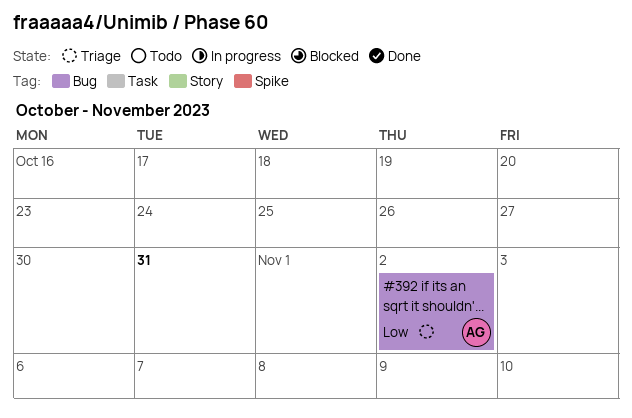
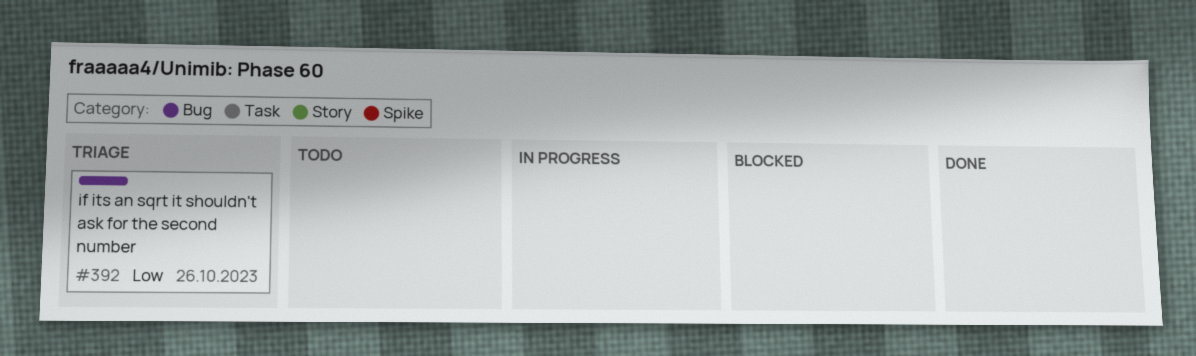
#392, due: Nov 2 -> Oct 26

